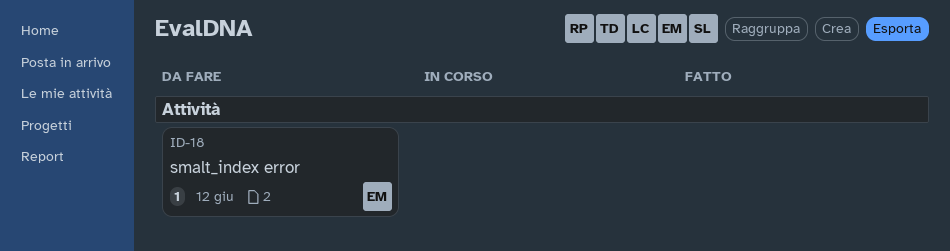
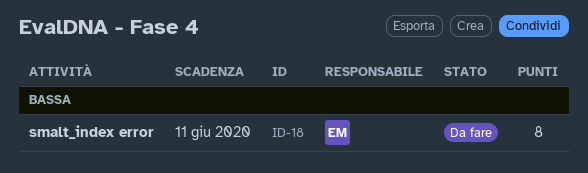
ID-18, estimate: 1 -> 8
ID-18, due: Jun 12 -> Jun 11

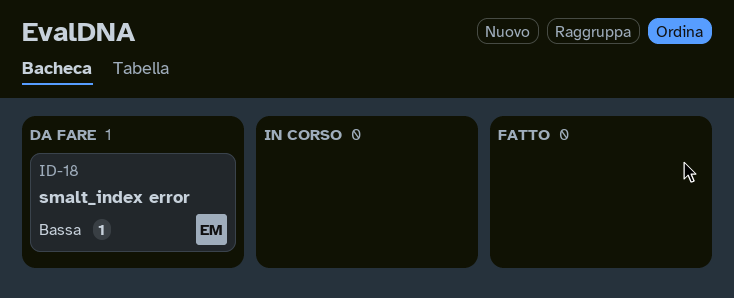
ID-18, estimate: 8 -> 1

